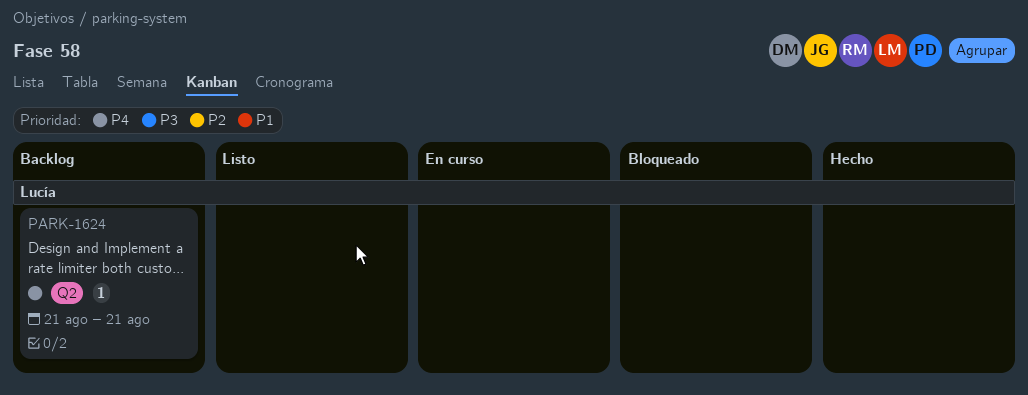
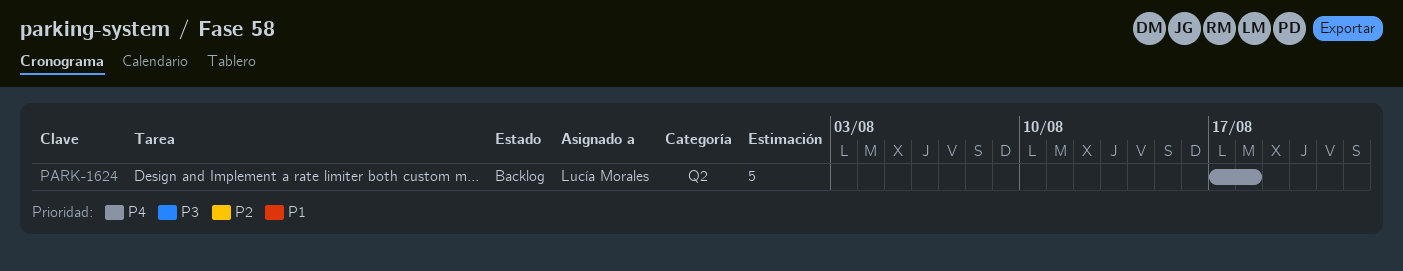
PARK-1624, estimate: 1 -> 5
PARK-1624, start: Aug 21 -> Aug 17
PARK-1624, due: Aug 21 -> Aug 18

